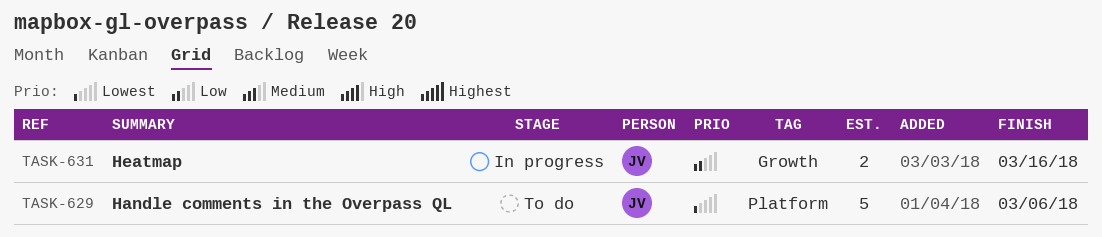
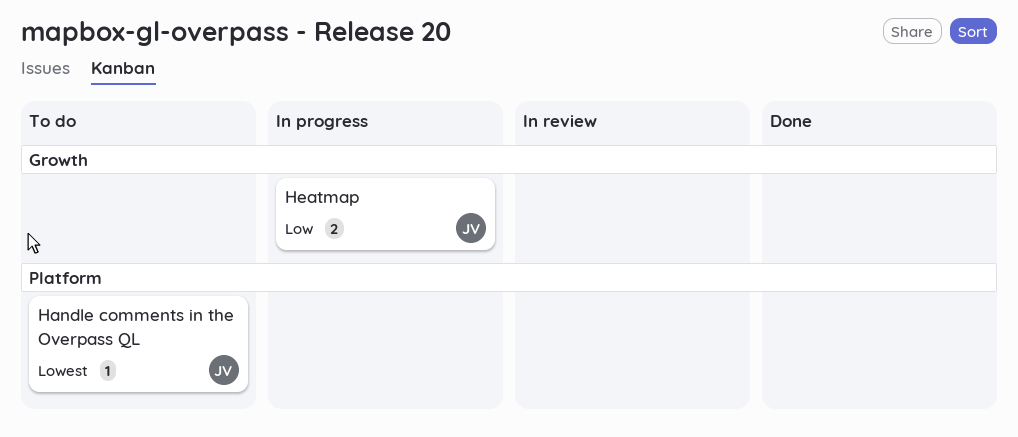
Handle comments in the Overpass QL, estimate: 5 -> 1

